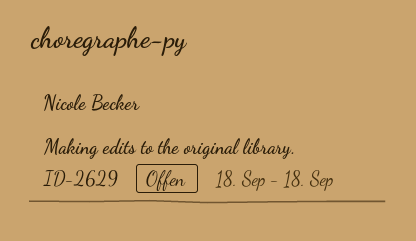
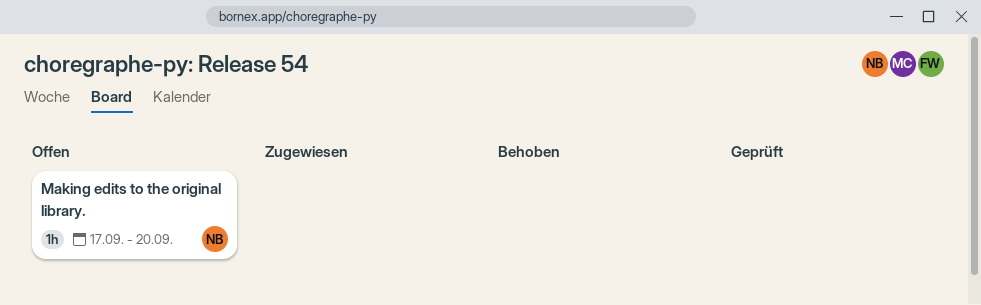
Making edits to the original library., start: Sep 18 -> Sep 17
Making edits to the original library., due: Sep 18 -> Sep 20

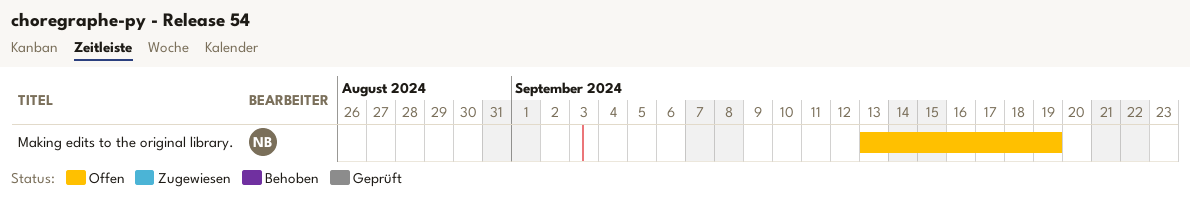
Making edits to the original library., start: Sep 17 -> Sep 13
Making edits to the original library., due: Sep 20 -> Sep 19

